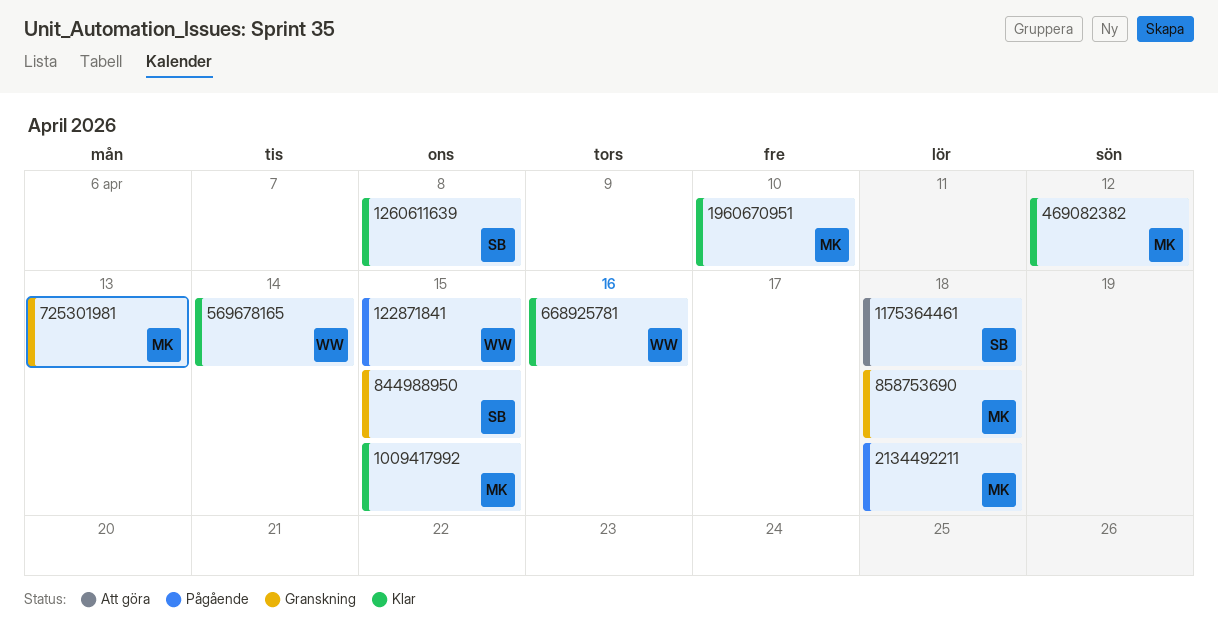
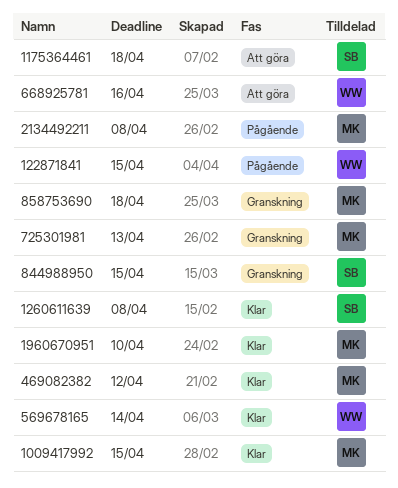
2134492211, due: Apr 18 -> Apr 8
668925781, status: Klar -> Att göra

